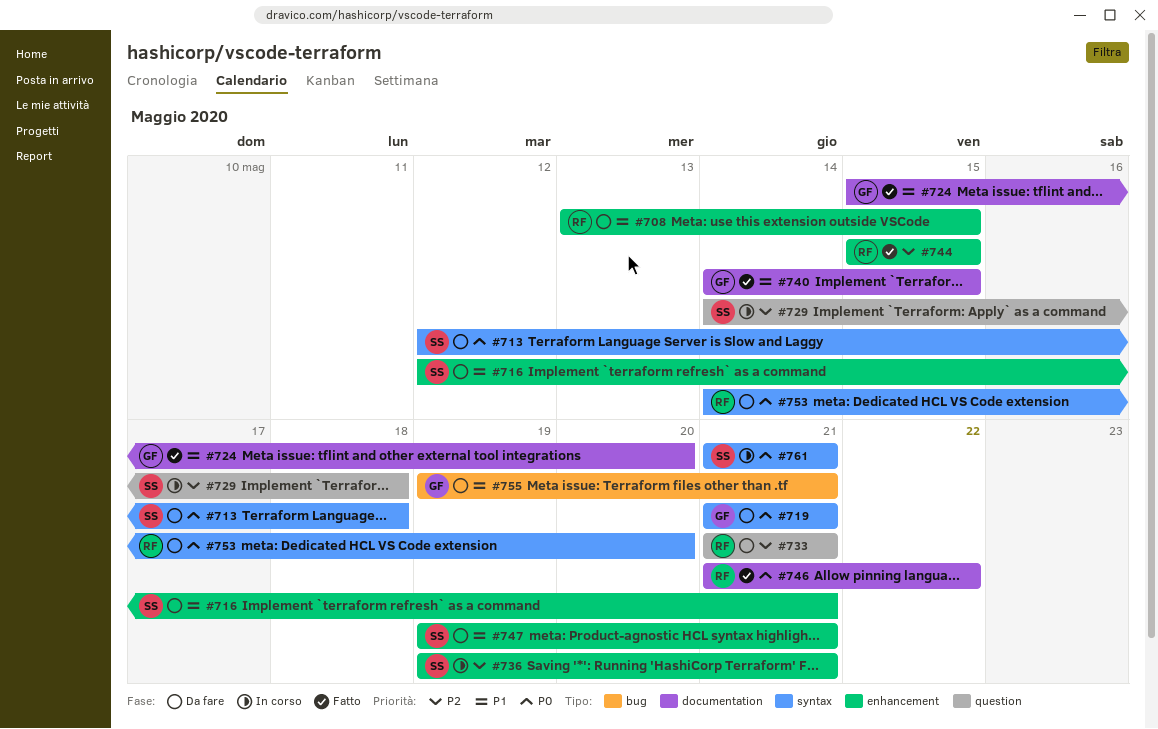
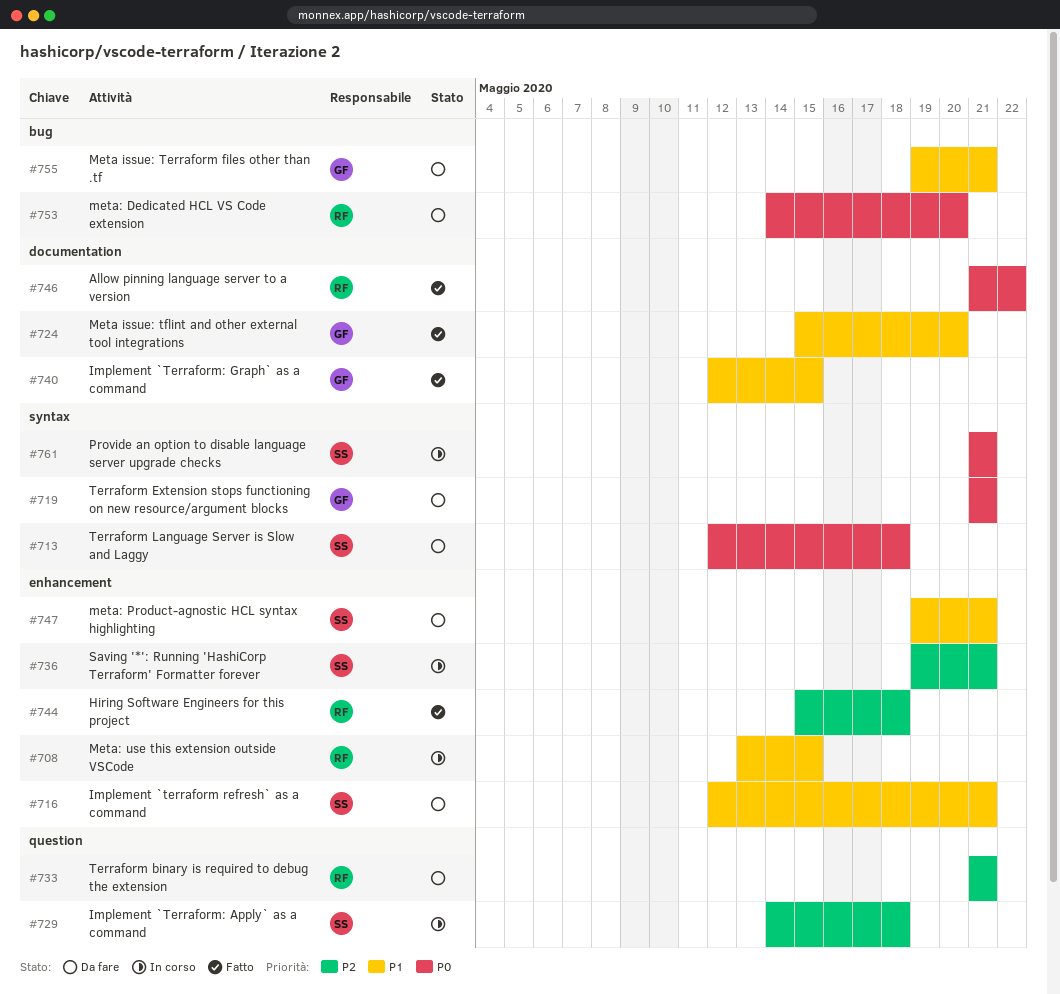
#708, status: Da fare -> In corso
#740, start: May 14 -> May 12
#744, due: May 15 -> May 18
#753, label: syntax -> bug

